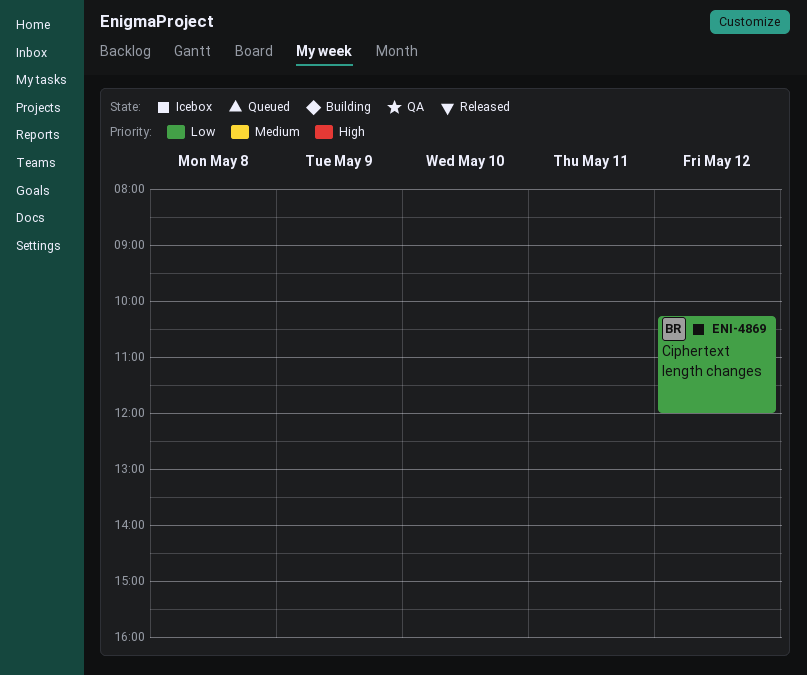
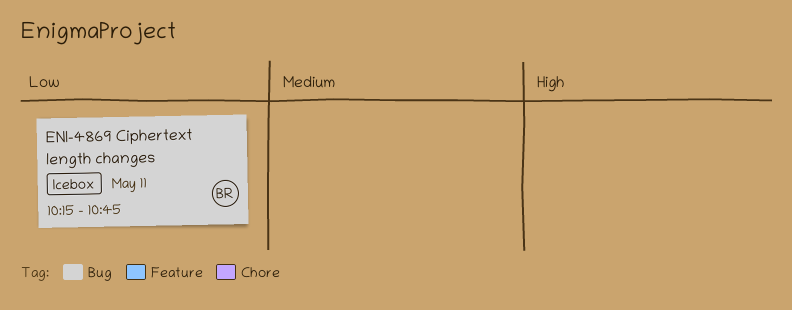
ENI-4869, day: May 12 -> May 11
ENI-4869, ends: 12:00 -> 10:45

